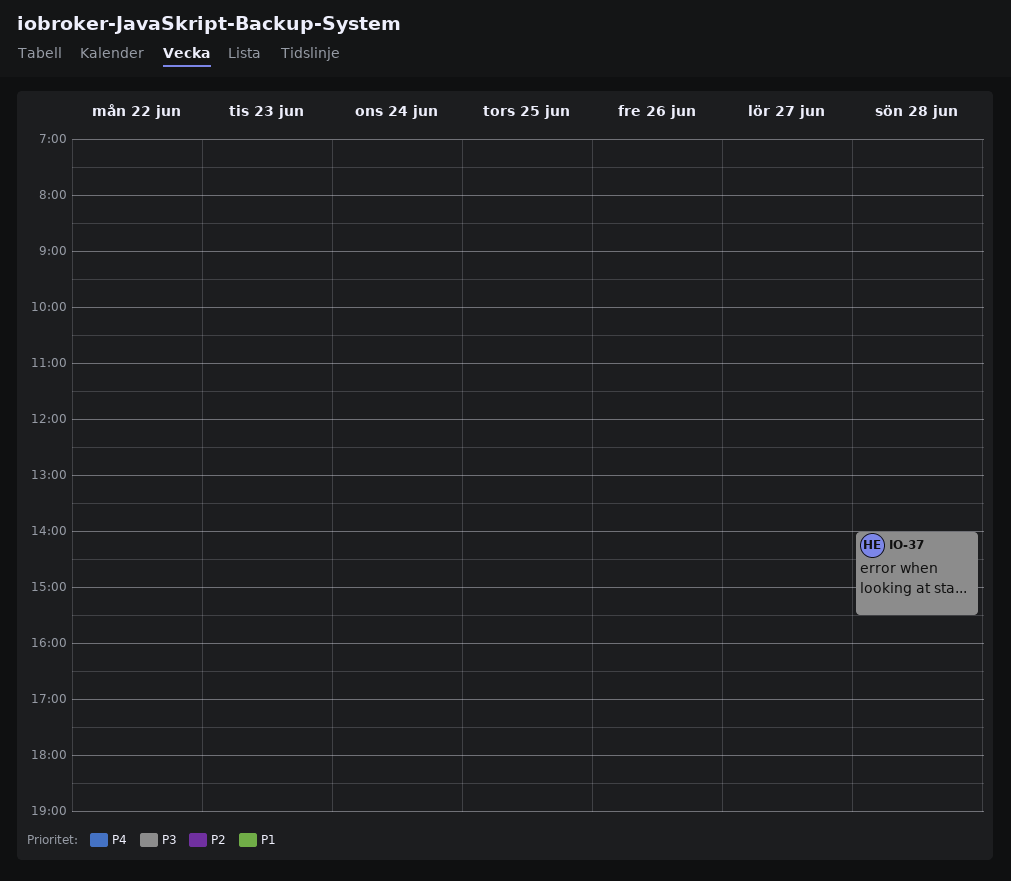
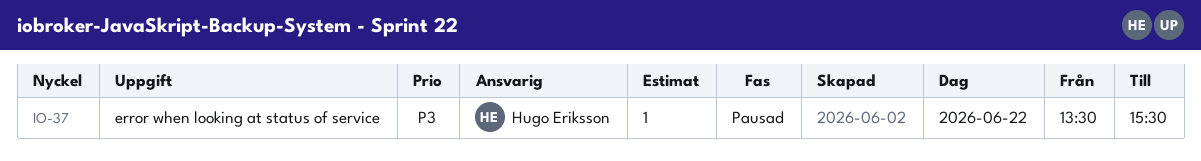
IO-37, day: Jun 28 -> Jun 22
IO-37, begins: 14:00 -> 13:30

